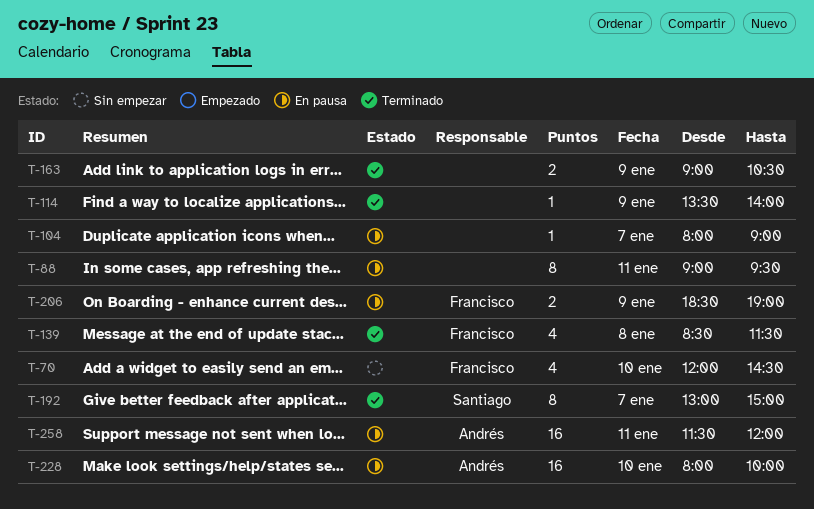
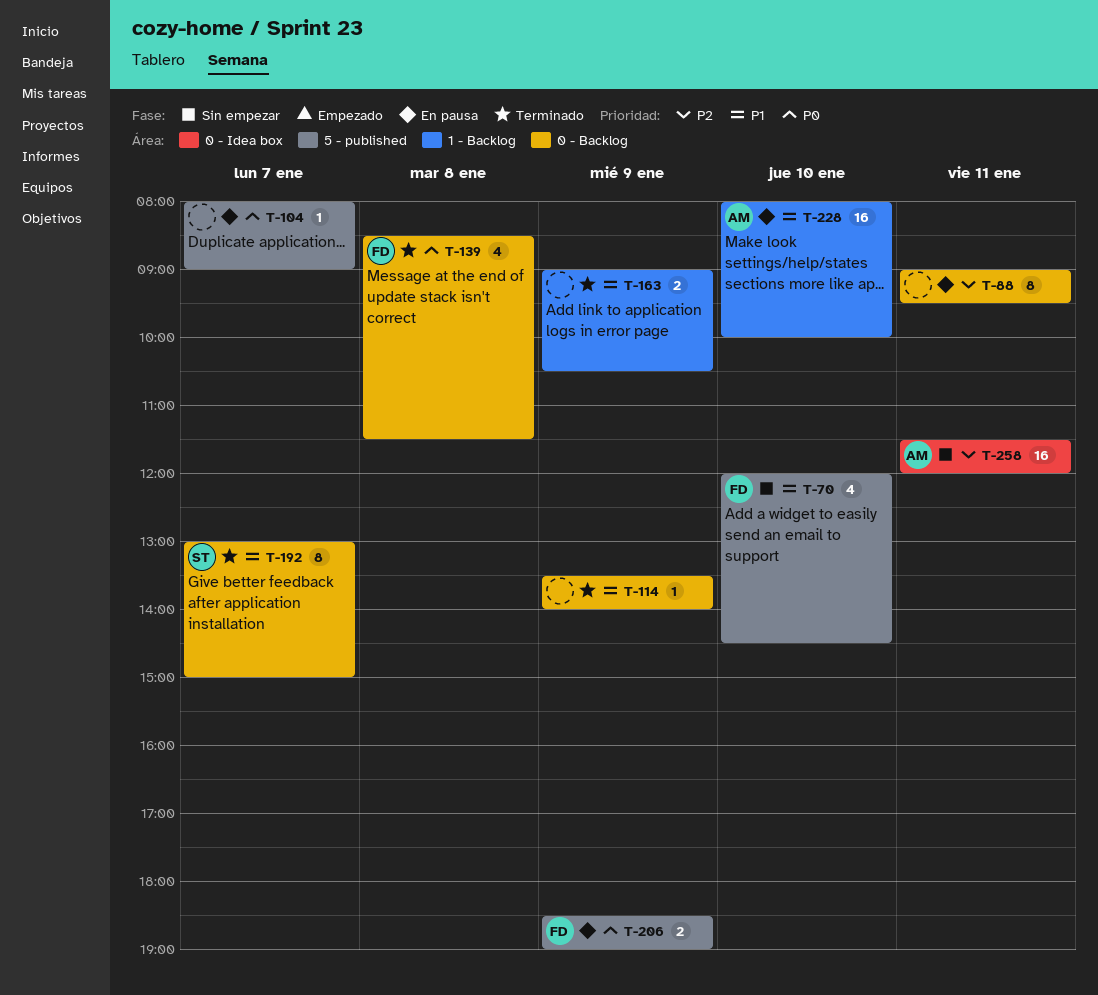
T-258, status: En pausa -> Sin empezar

